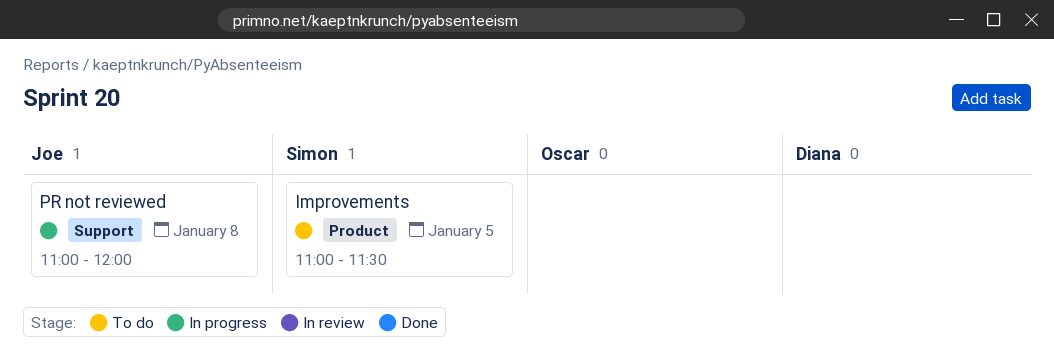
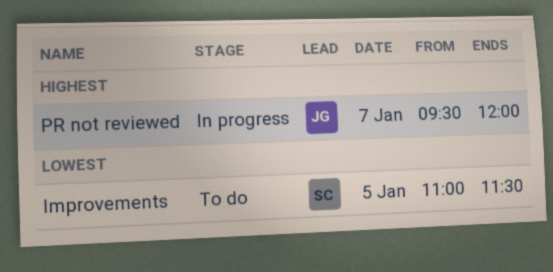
PR not reviewed, day: Jan 8 -> Jan 7
PR not reviewed, begins: 11:00 -> 09:30

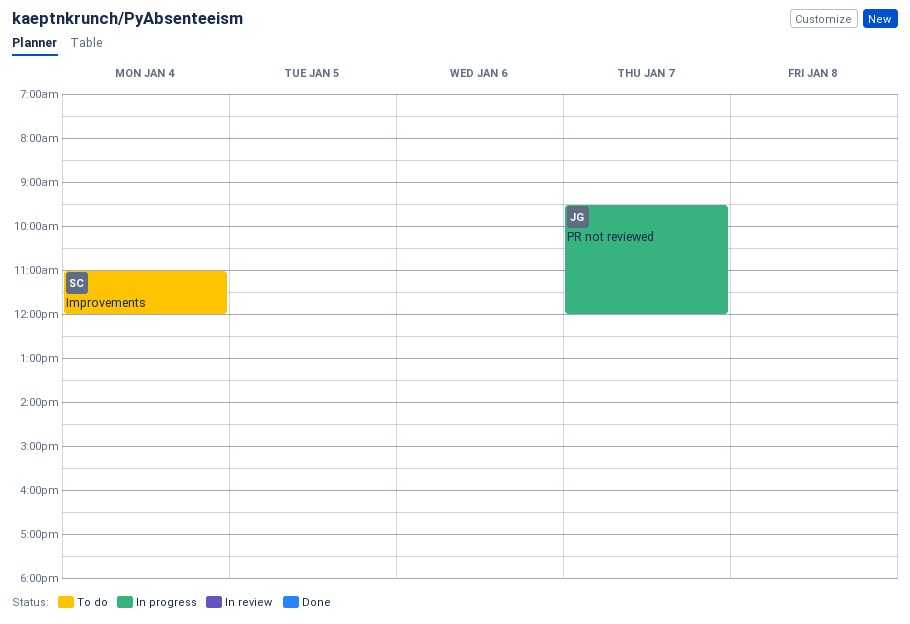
Improvements, day: Jan 5 -> Jan 4
Improvements, ends: 11:30 -> 12:00

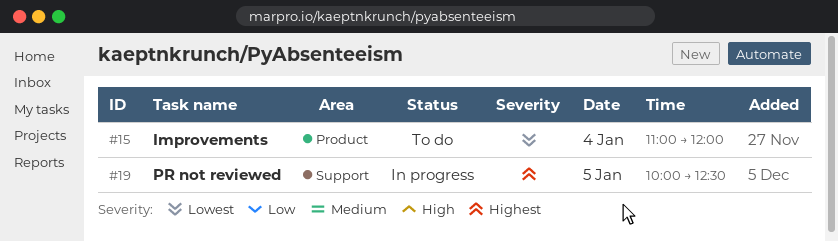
PR not reviewed, day: Jan 7 -> Jan 5
PR not reviewed, begins: 09:30 -> 10:00
PR not reviewed, ends: 12:00 -> 12:30

